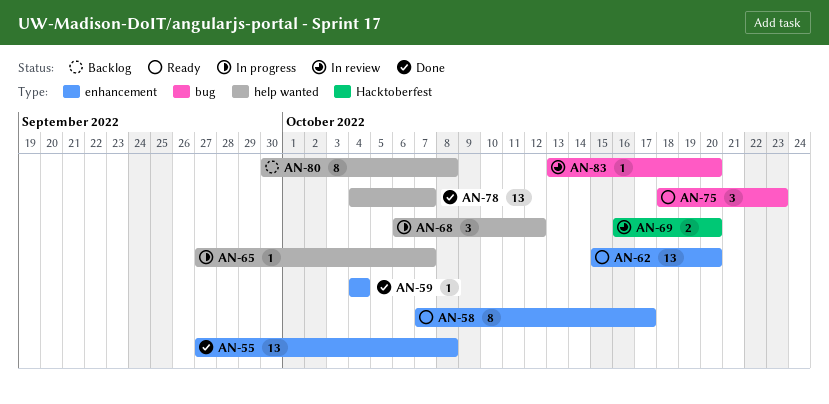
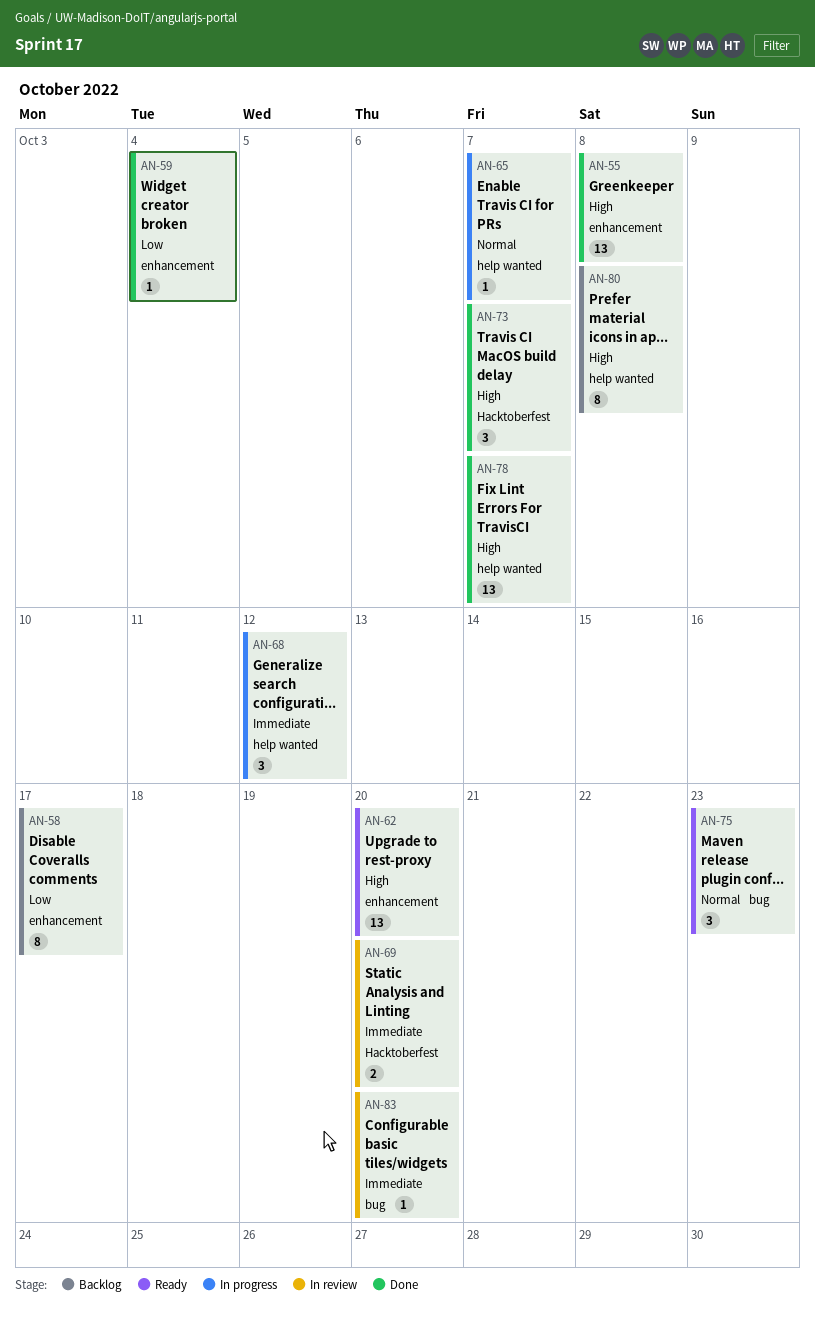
AN-58, status: Ready -> Backlog
AN-73: none -> present

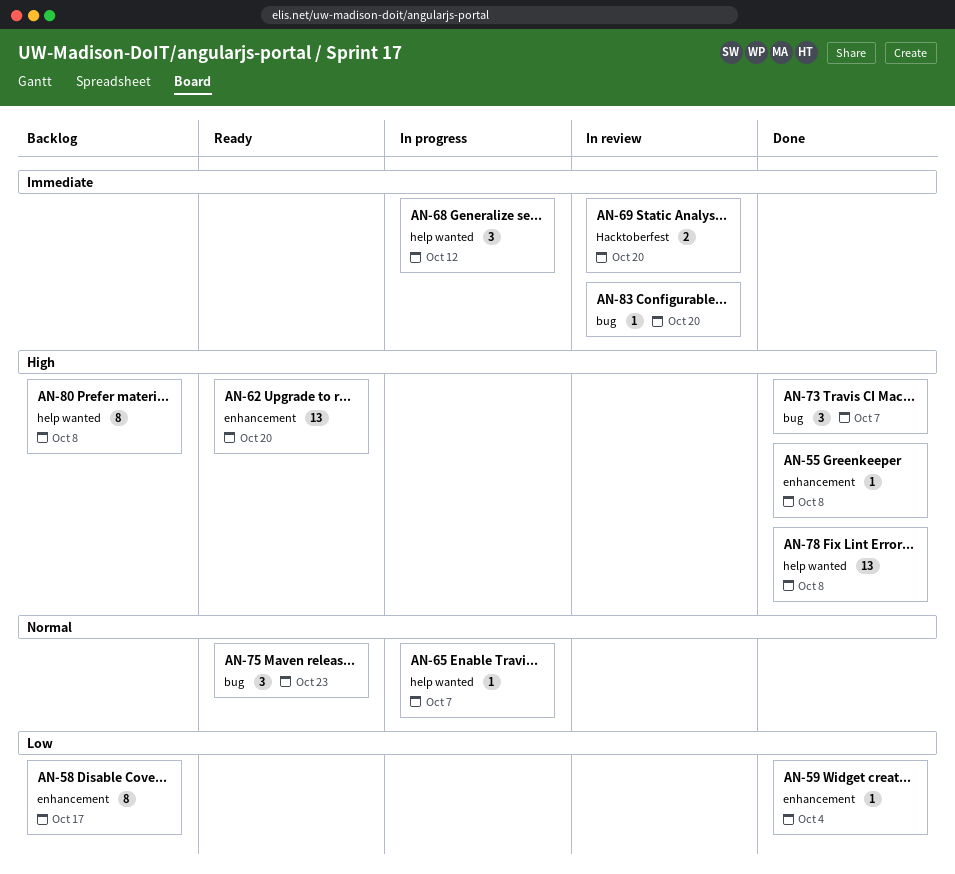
AN-55, estimate: 13 -> 1
AN-73, label: Hacktoberfest -> bug
AN-78, due: Oct 7 -> Oct 8

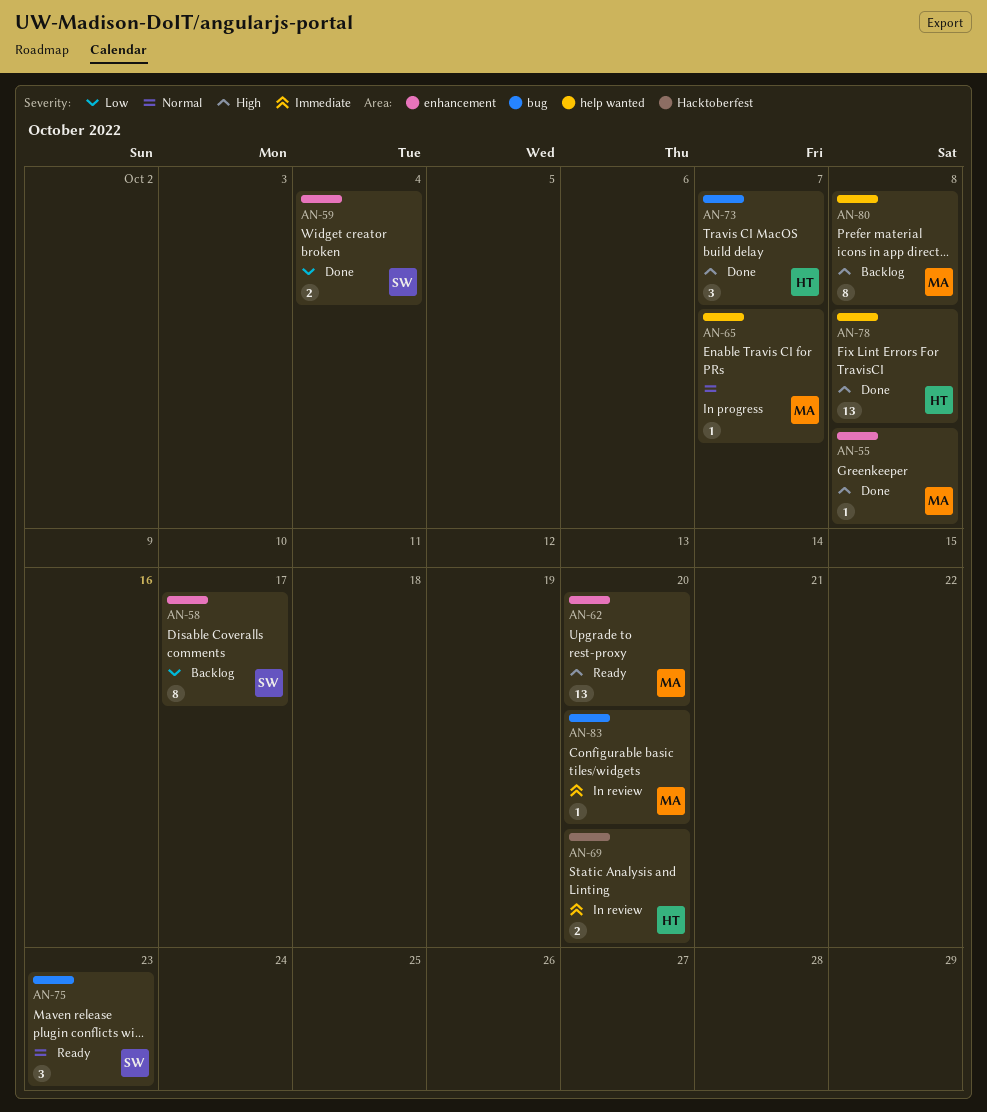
AN-59, estimate: 1 -> 2
AN-68: present -> none

